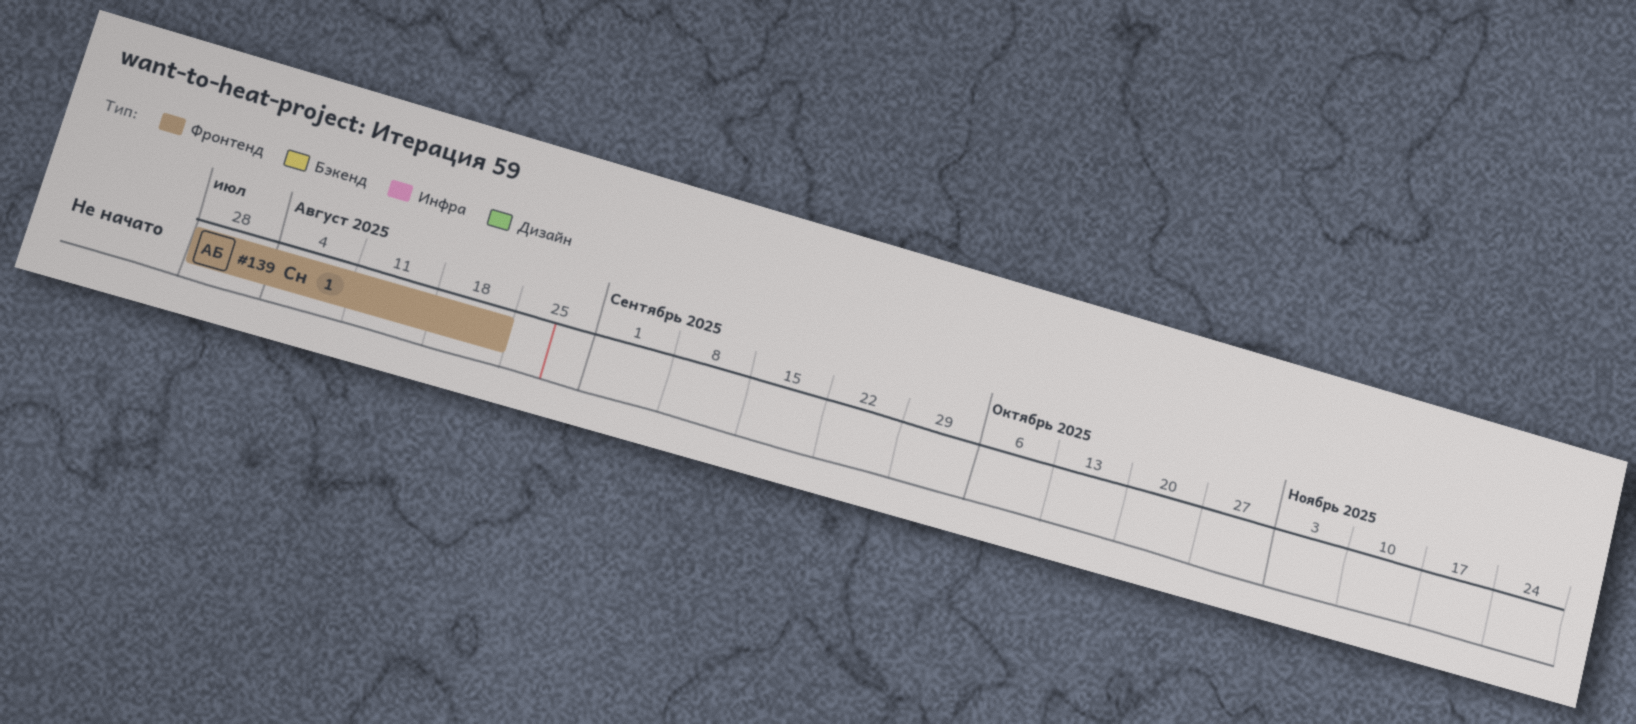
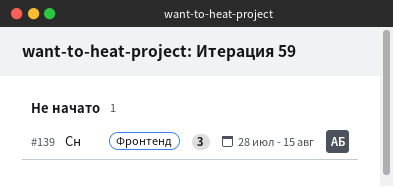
#139, estimate: 1 -> 3
#139, due: Aug 22 -> Aug 15

